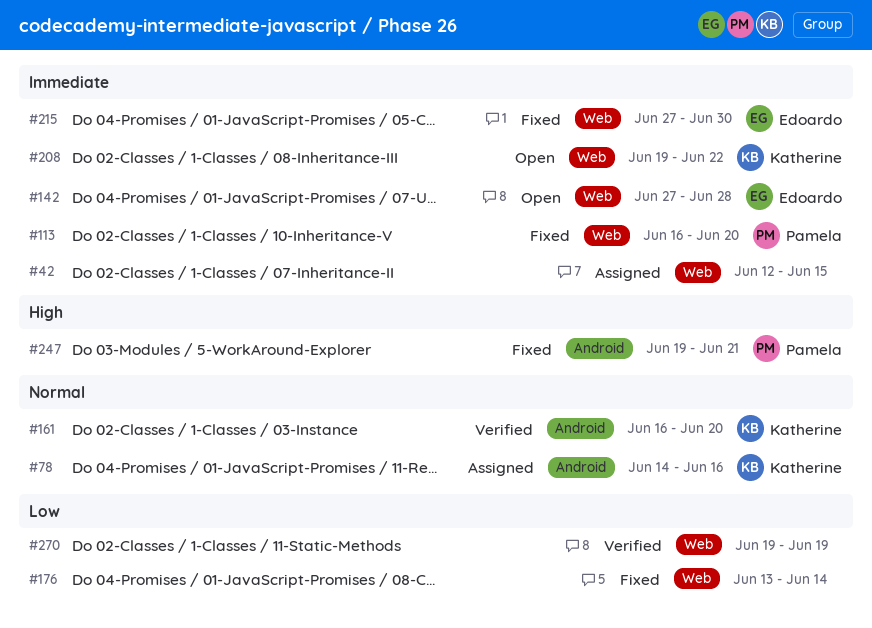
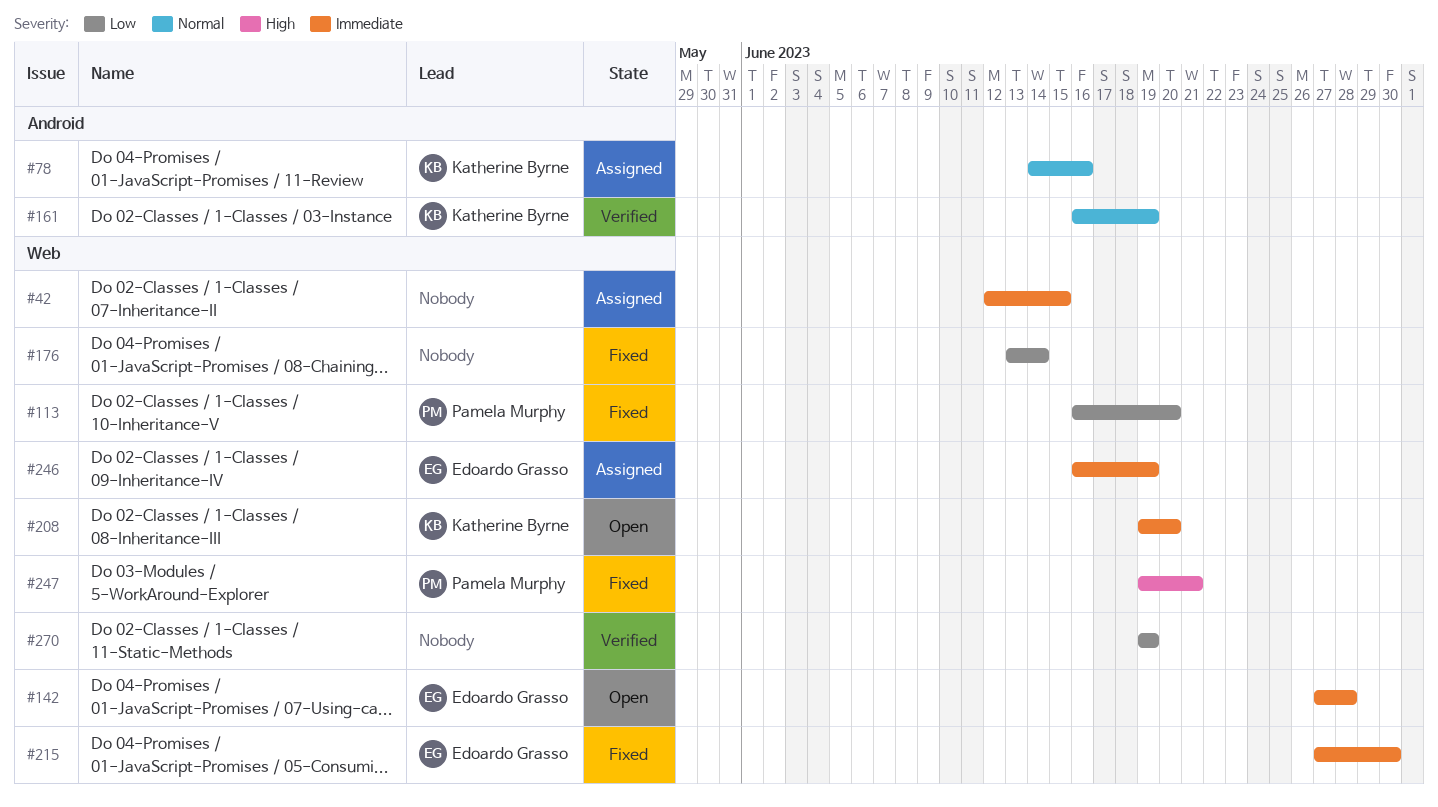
#113, priority: Immediate -> Low
#161, due: Jun 20 -> Jun 19
#208, due: Jun 22 -> Jun 20
#246: none -> present
#247, label: Android -> Web

